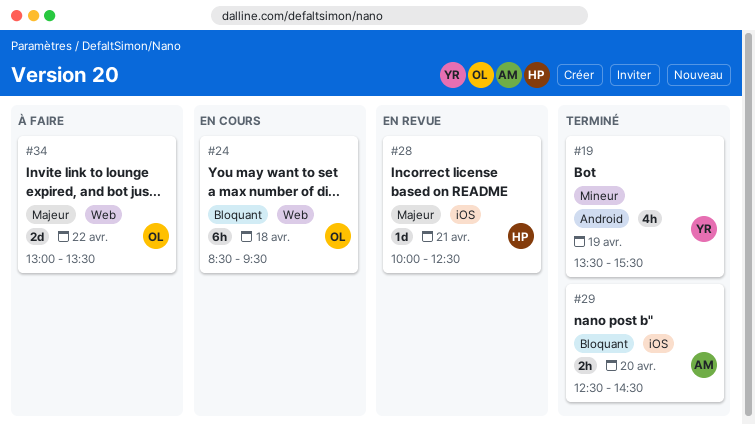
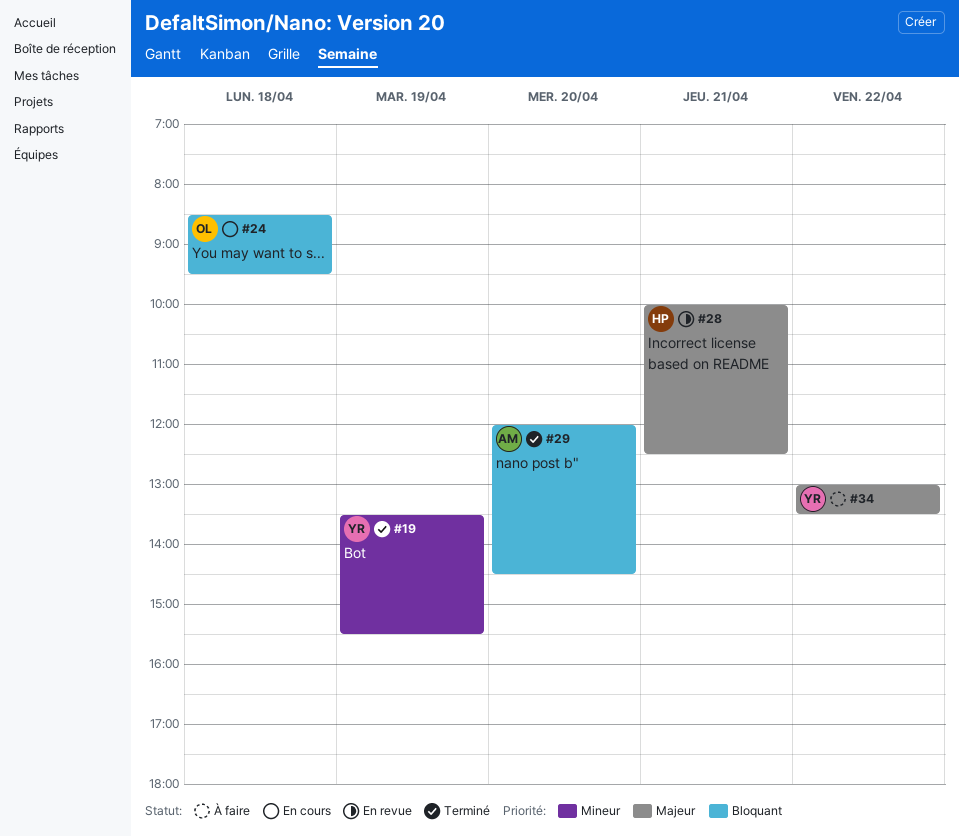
#29, begins: 12:30 -> 12:00
#34, owner: OL -> YR

